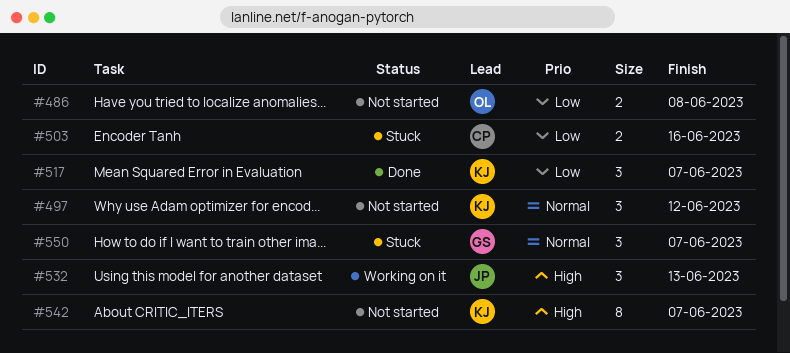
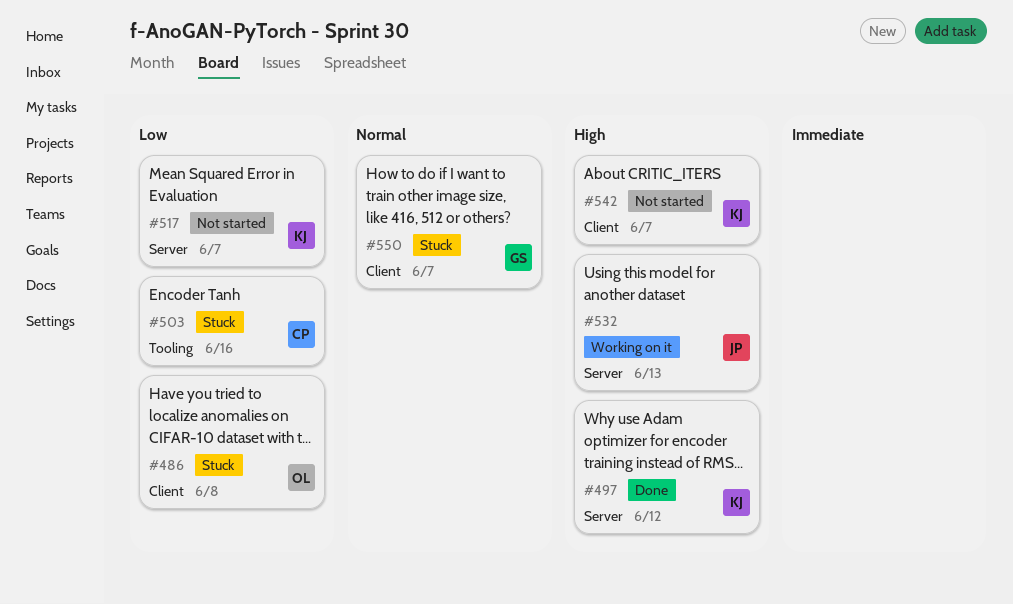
#486, status: Not started -> Stuck
#497, status: Not started -> Done
#497, priority: Normal -> High
#517, status: Done -> Not started

